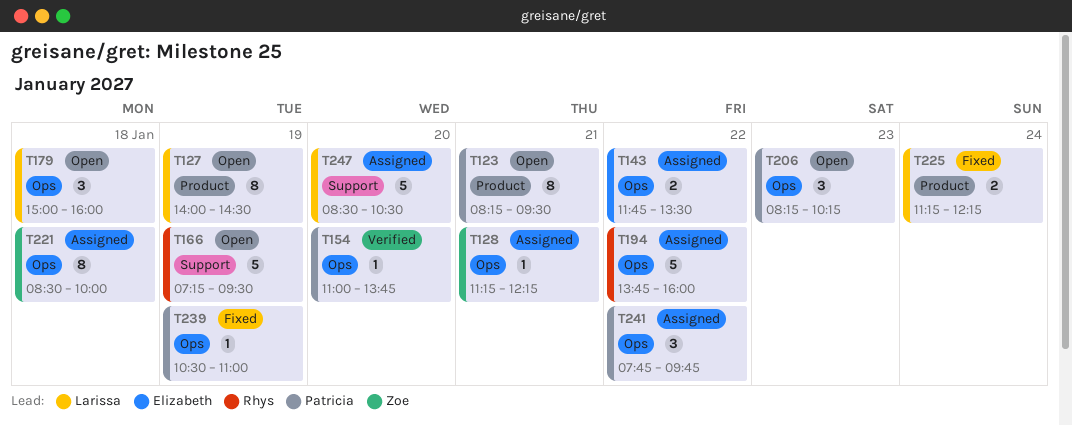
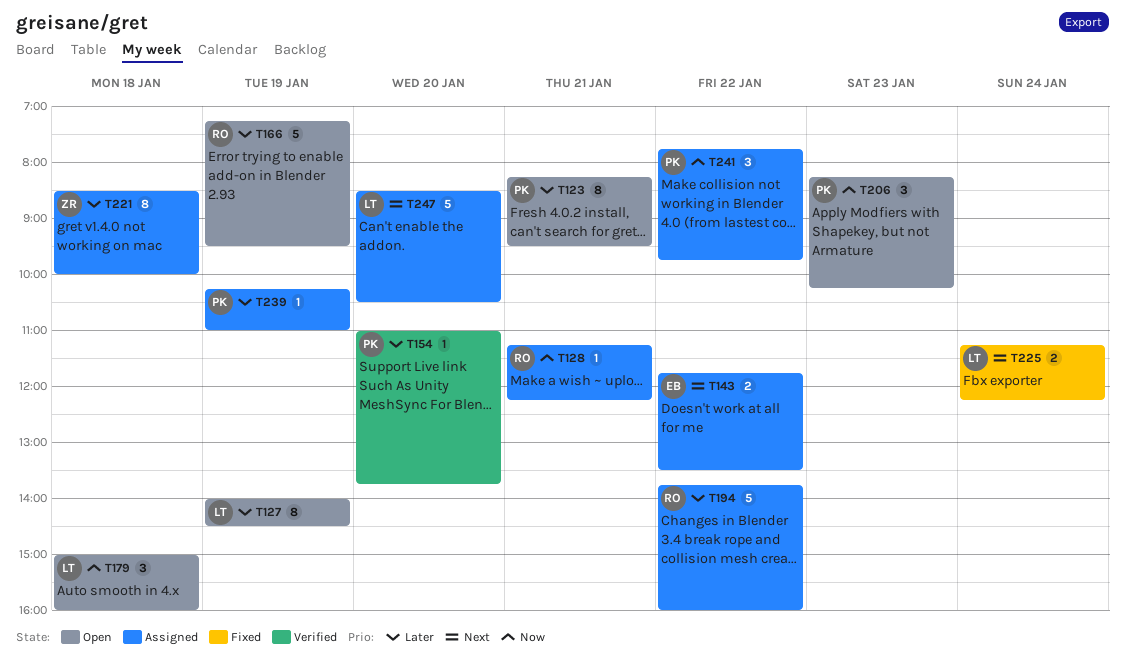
T128, owner: Zoe -> Rhys
T239, status: Fixed -> Assigned
T239, begins: 10:30 -> 10:15

